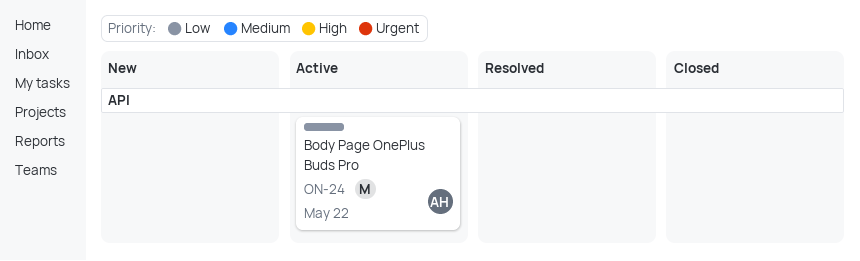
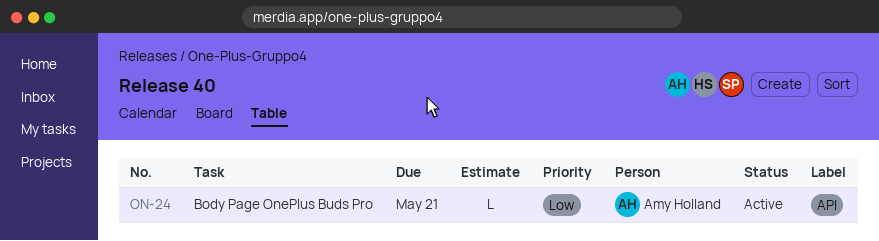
ON-24, estimate: M -> L
ON-24, due: May 22 -> May 21

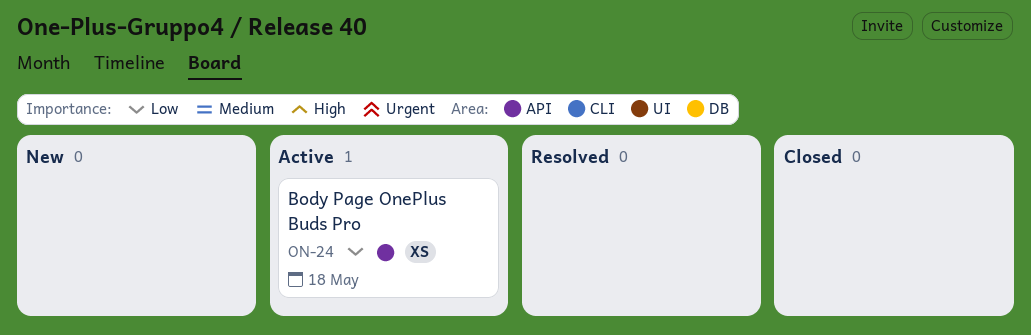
ON-24, estimate: L -> XS
ON-24, due: May 21 -> May 18

